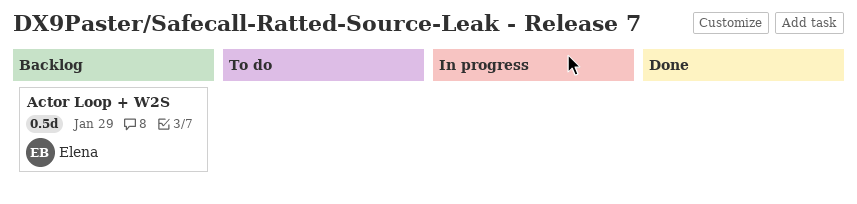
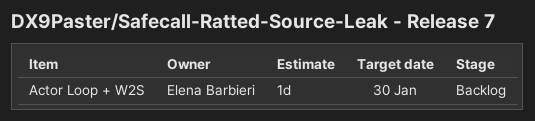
Actor Loop + W2S, estimate: 0.5d -> 1d
Actor Loop + W2S, due: Jan 29 -> Jan 30

